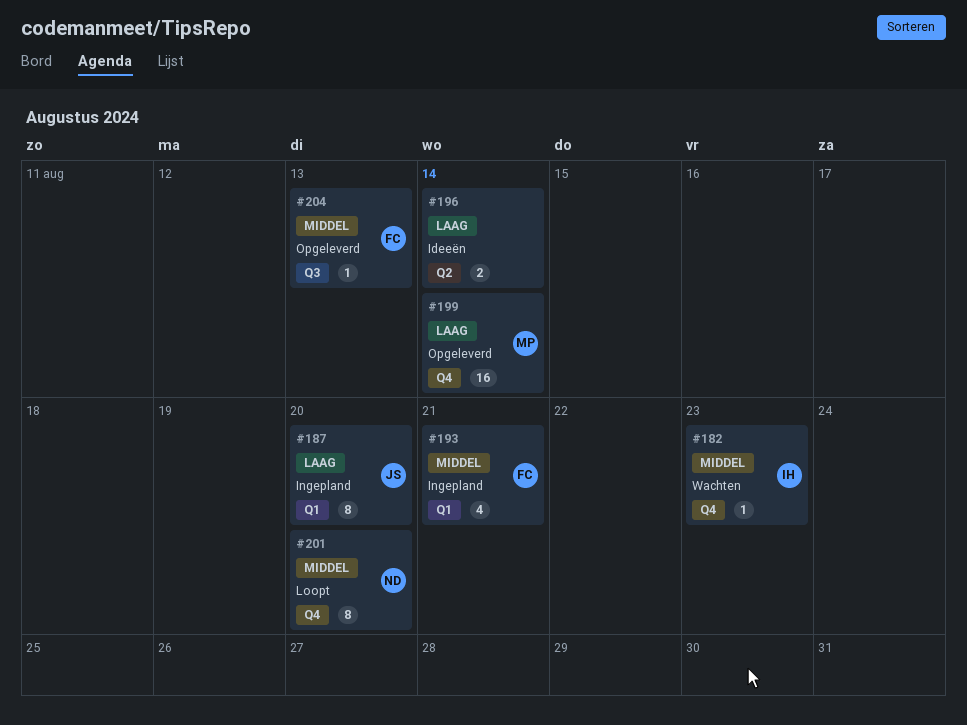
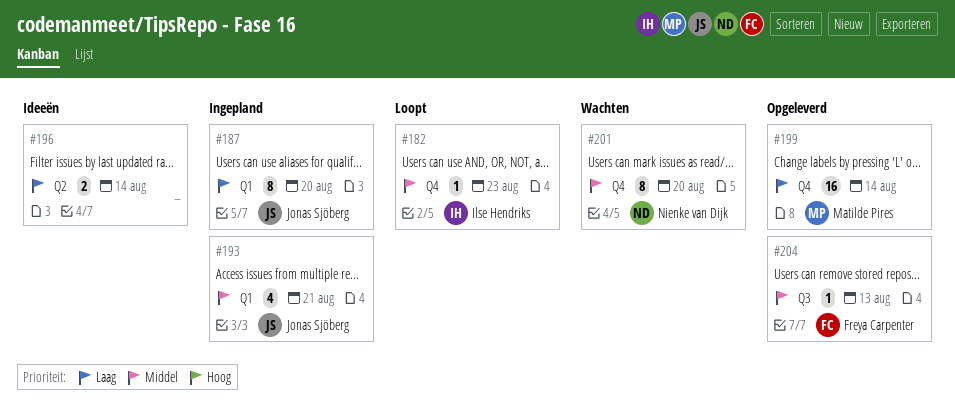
#182, status: Wachten -> Loopt
#193, owner: Freya Carpenter -> Jonas Sjöberg
#201, status: Loopt -> Wachten

